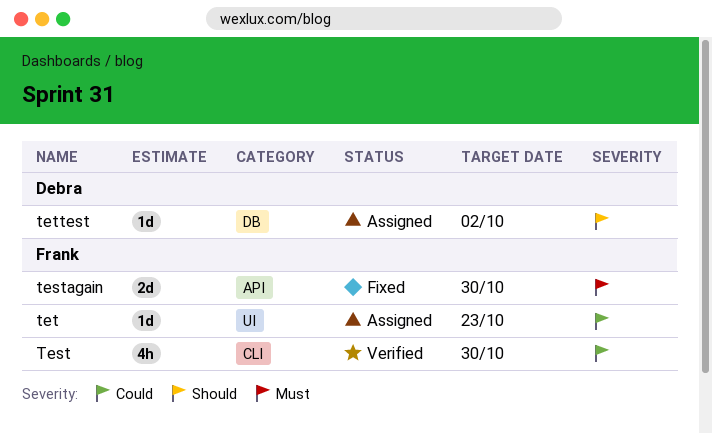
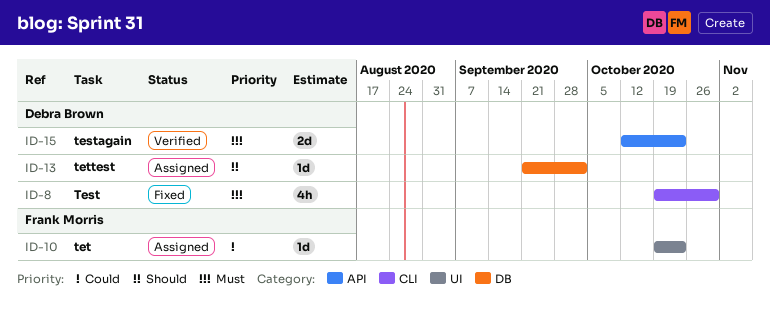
Test, status: Verified -> Fixed
Test, owner: Frank Morris -> Debra Brown
Test, priority: Could -> Must
testagain, status: Fixed -> Verified
testagain, owner: Frank Morris -> Debra Brown
testagain, due: Oct 30 -> Oct 23

